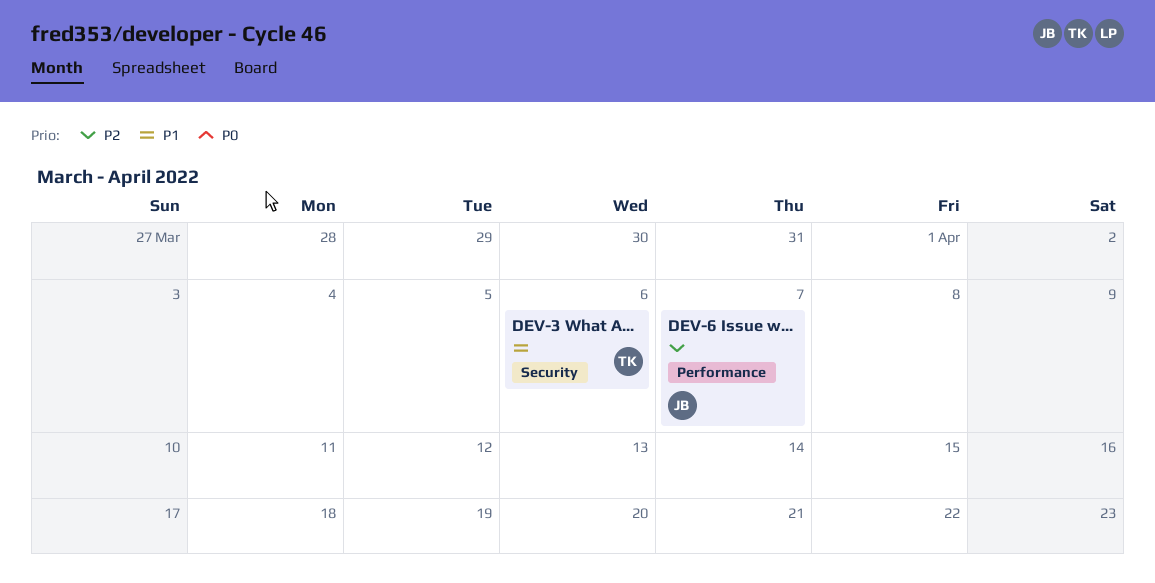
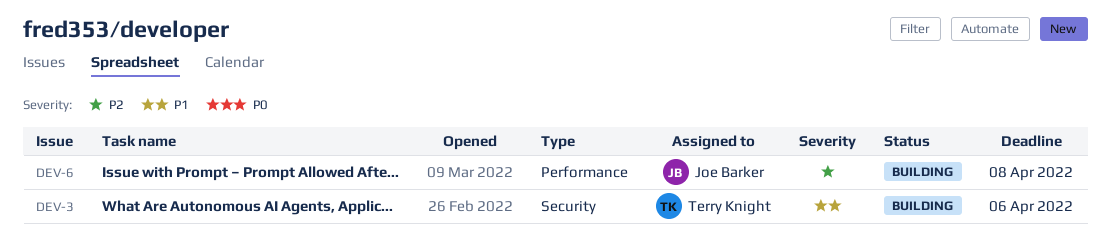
DEV-6, due: Apr 7 -> Apr 8

